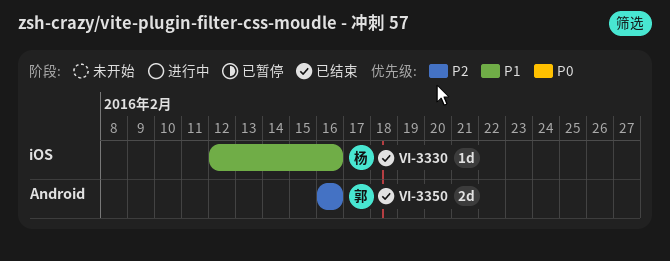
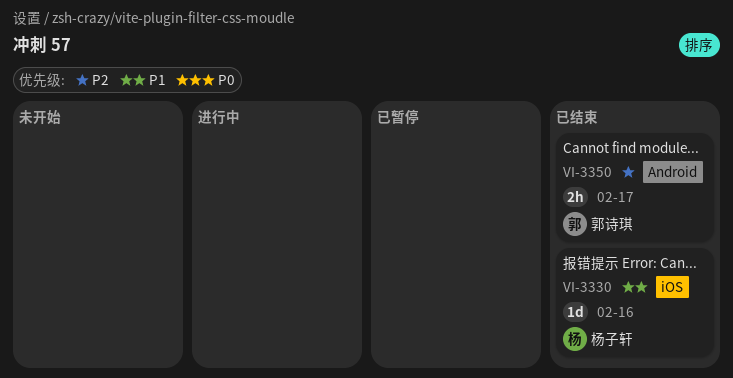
VI-3350, estimate: 2d -> 2h
VI-3350, due: Feb 16 -> Feb 17

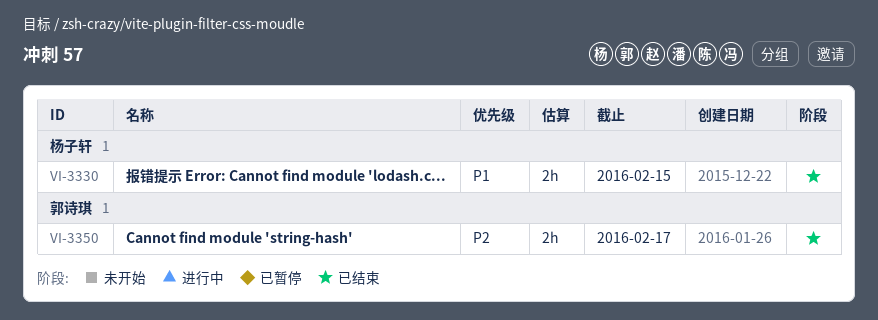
VI-3330, estimate: 1d -> 2h
VI-3330, due: Feb 16 -> Feb 15

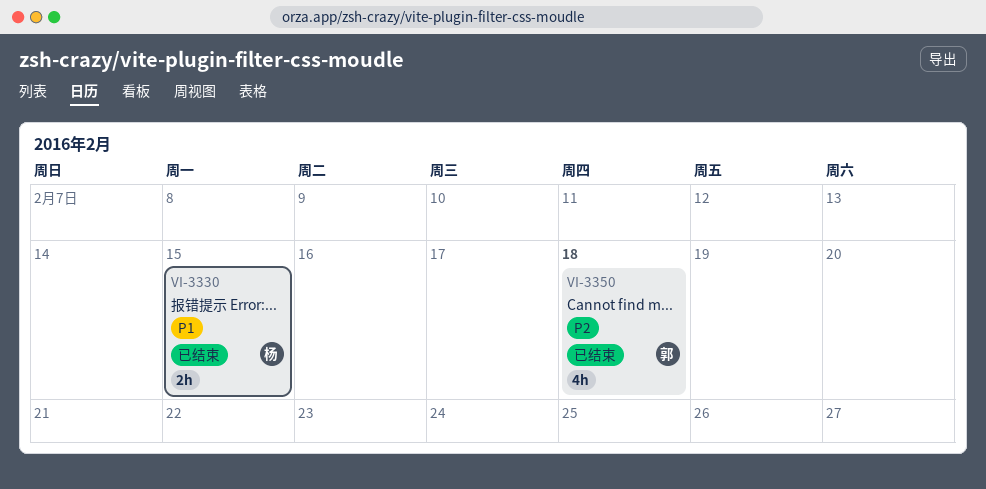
VI-3350, estimate: 2h -> 4h
VI-3350, due: Feb 17 -> Feb 18

